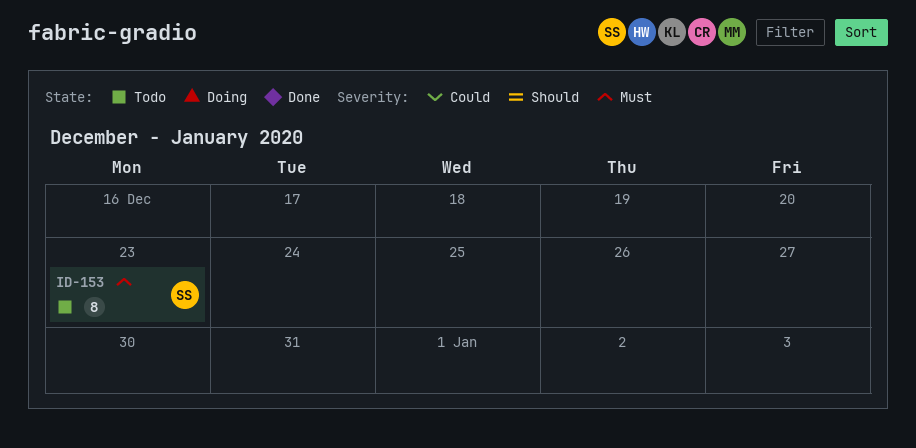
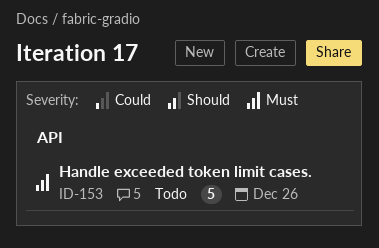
ID-153, estimate: 8 -> 5
ID-153, due: Dec 23 -> Dec 26

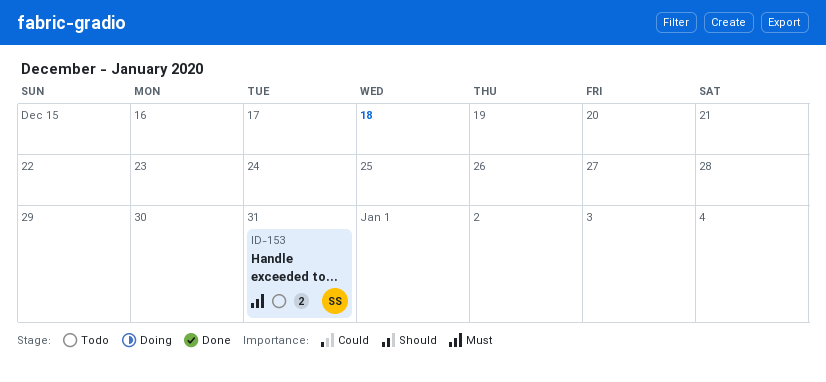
ID-153, estimate: 5 -> 2
ID-153, due: Dec 26 -> Dec 31

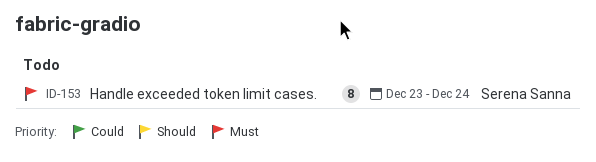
ID-153, estimate: 2 -> 8
ID-153, due: Dec 31 -> Dec 24

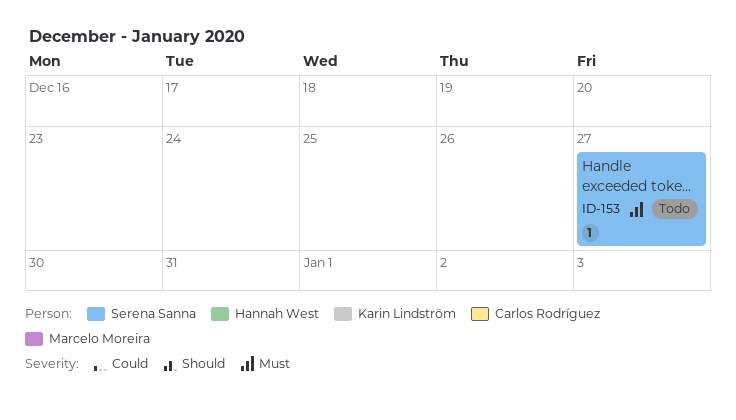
ID-153, estimate: 8 -> 1
ID-153, due: Dec 24 -> Dec 27

